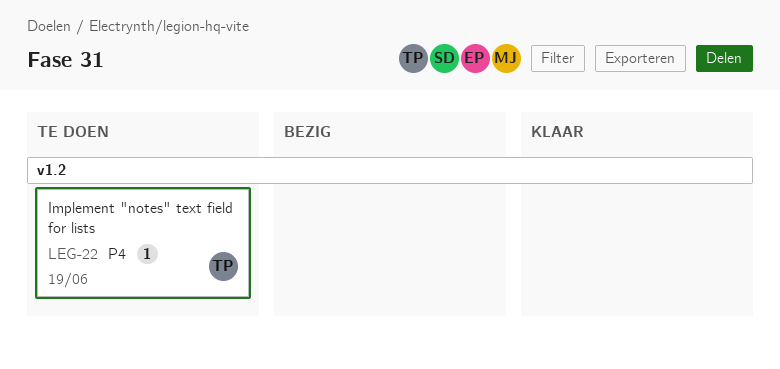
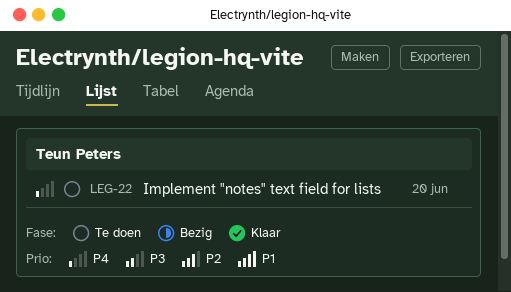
LEG-22, due: Jun 19 -> Jun 20

